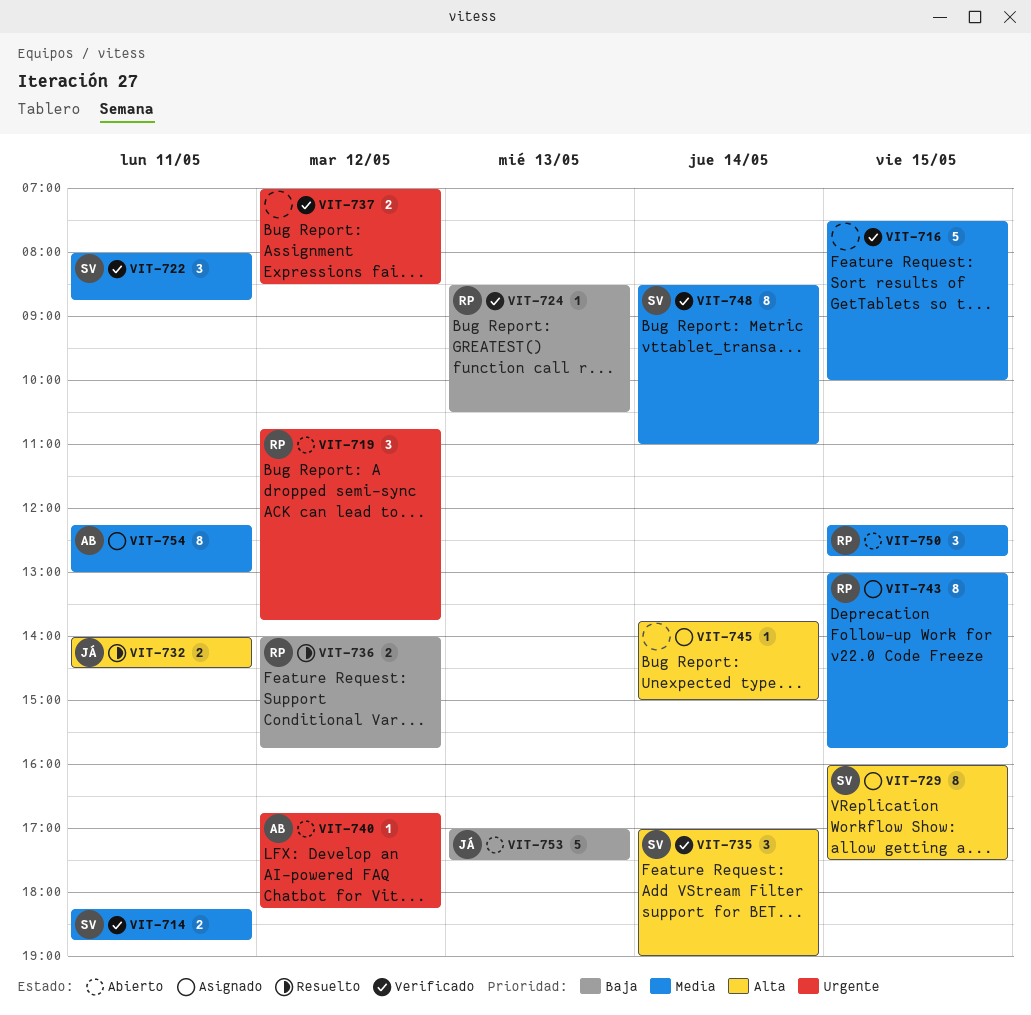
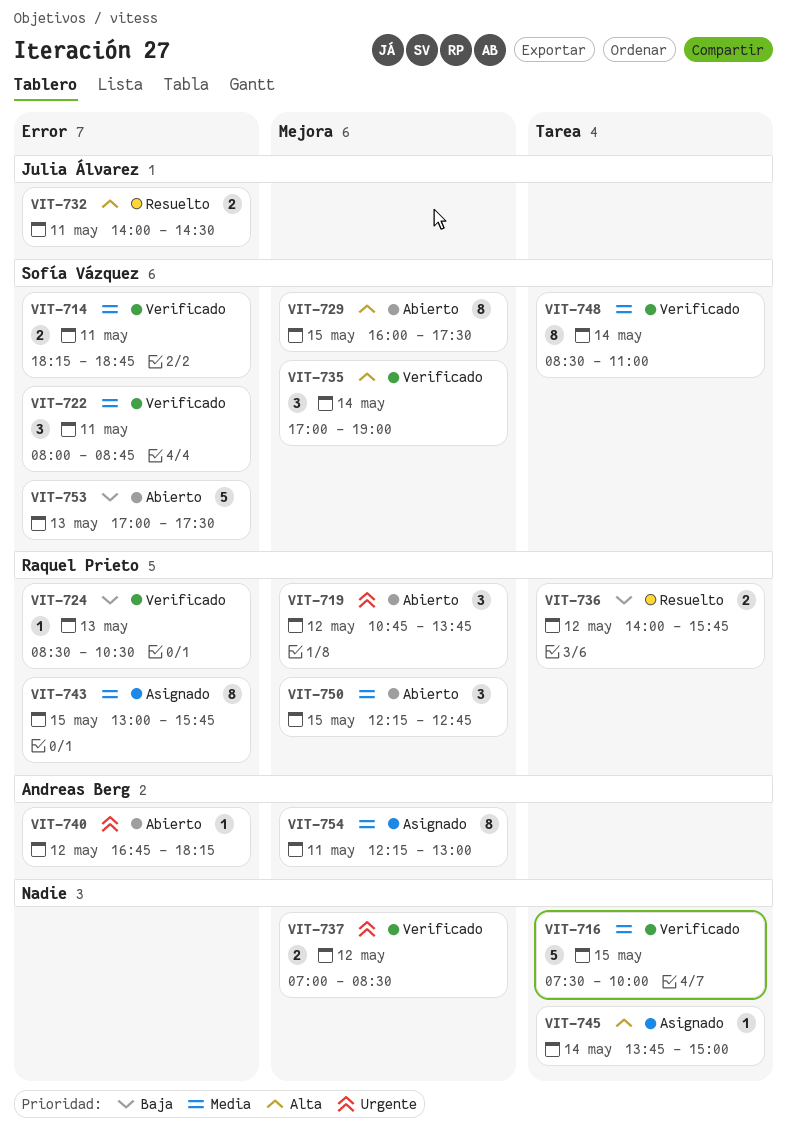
VIT-729, status: Asignado -> Abierto
VIT-753, owner: Julia Álvarez -> Sofía Vázquez

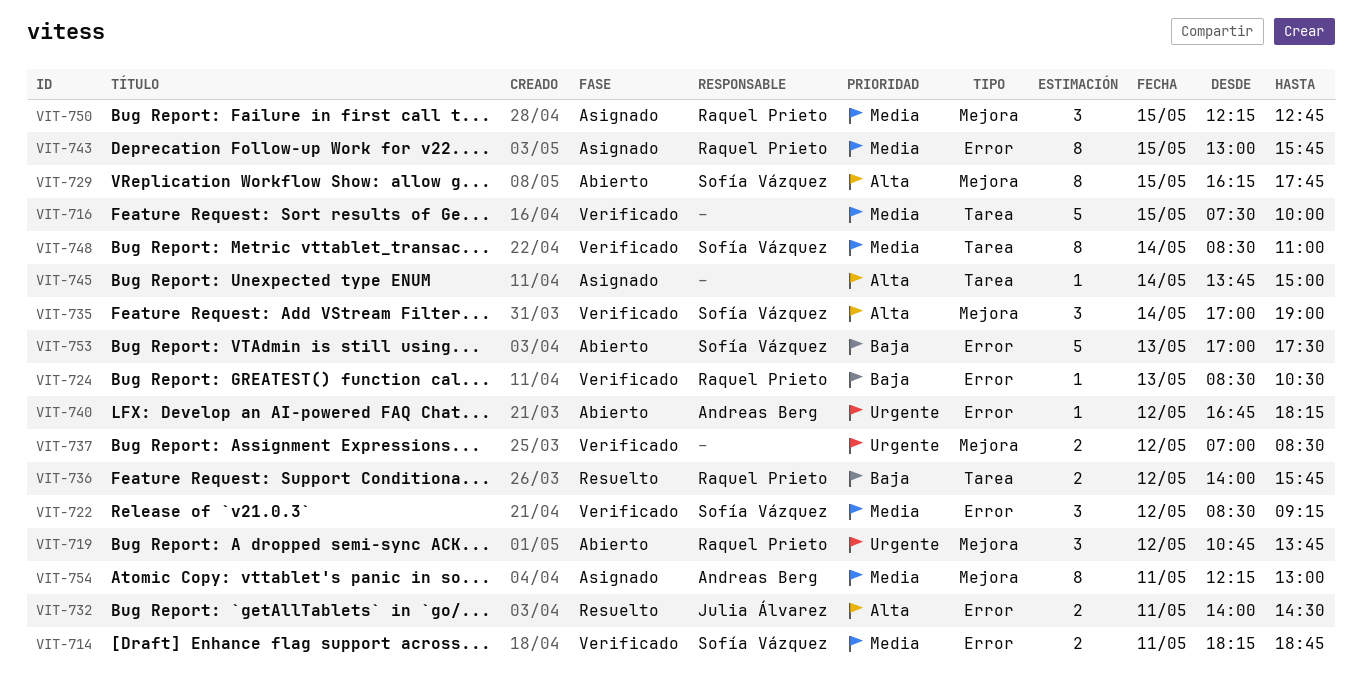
VIT-722, day: May 11 -> May 12
VIT-722, begins: 08:00 -> 08:30
VIT-722, ends: 08:45 -> 09:15
VIT-729, begins: 16:00 -> 16:15
VIT-729, ends: 17:30 -> 17:45
VIT-750, status: Abierto -> Asignado

